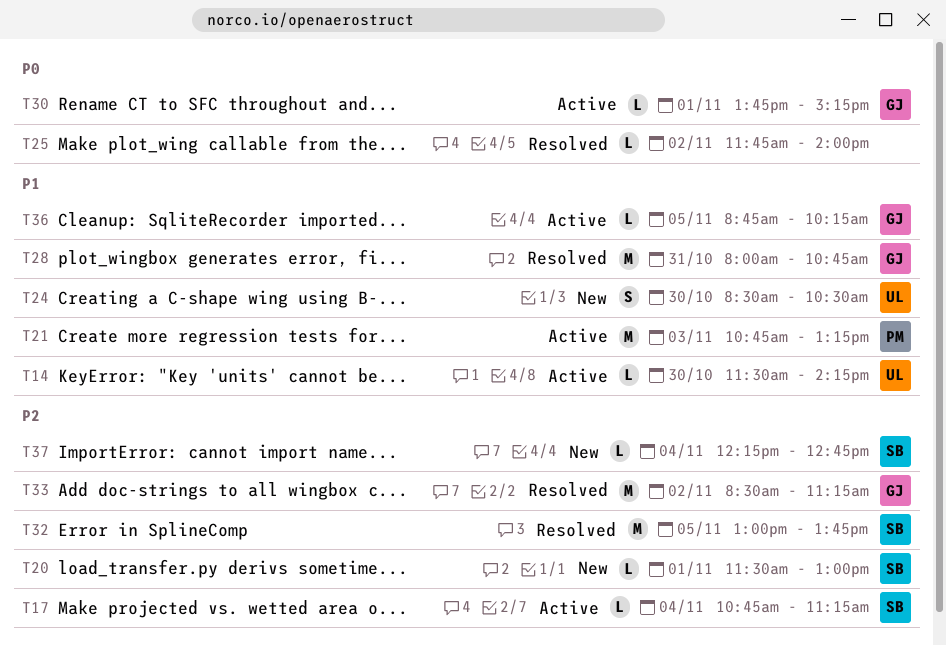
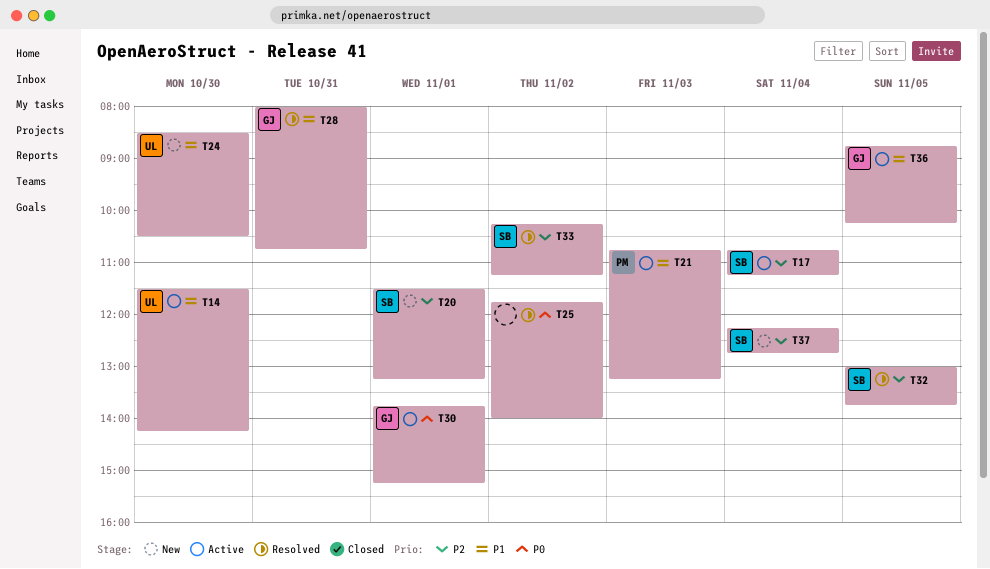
T20, ends: 13:00 -> 13:15
T33, owner: GJ -> SB
T33, begins: 08:30 -> 10:15

